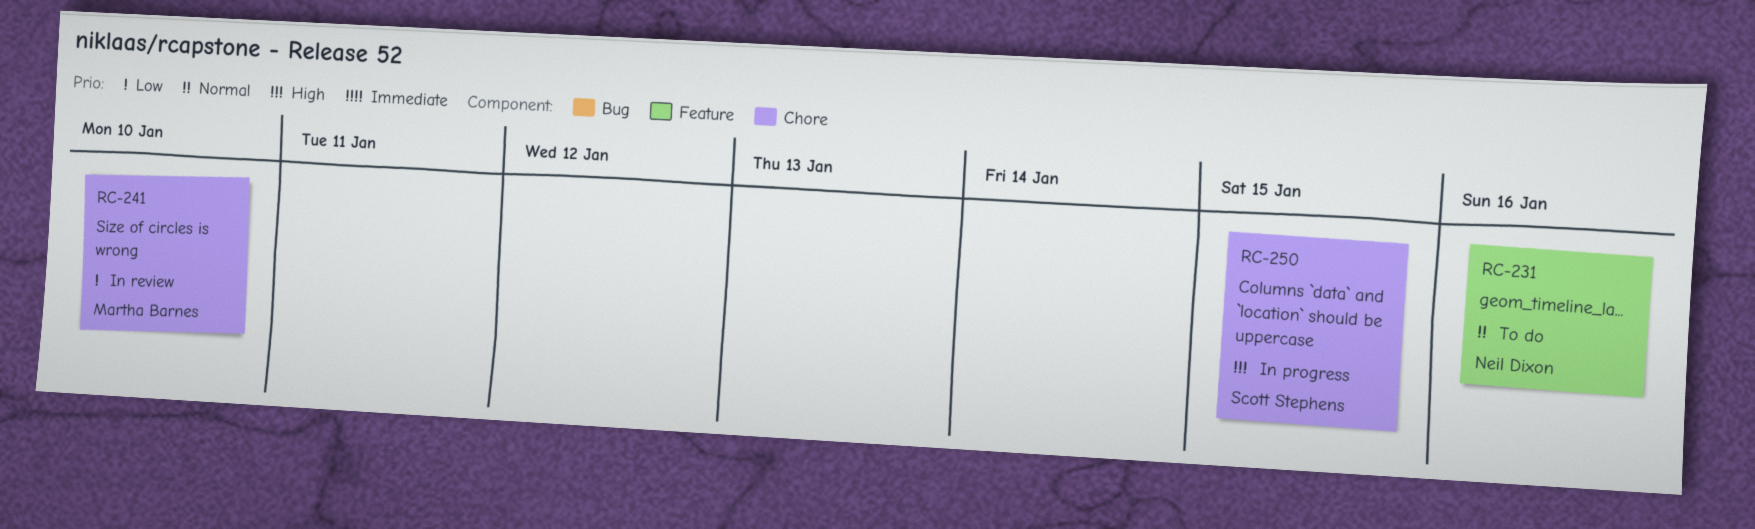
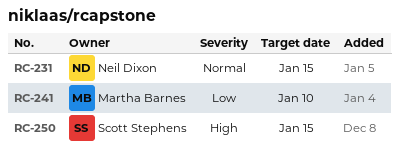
RC-231, due: Jan 16 -> Jan 15

